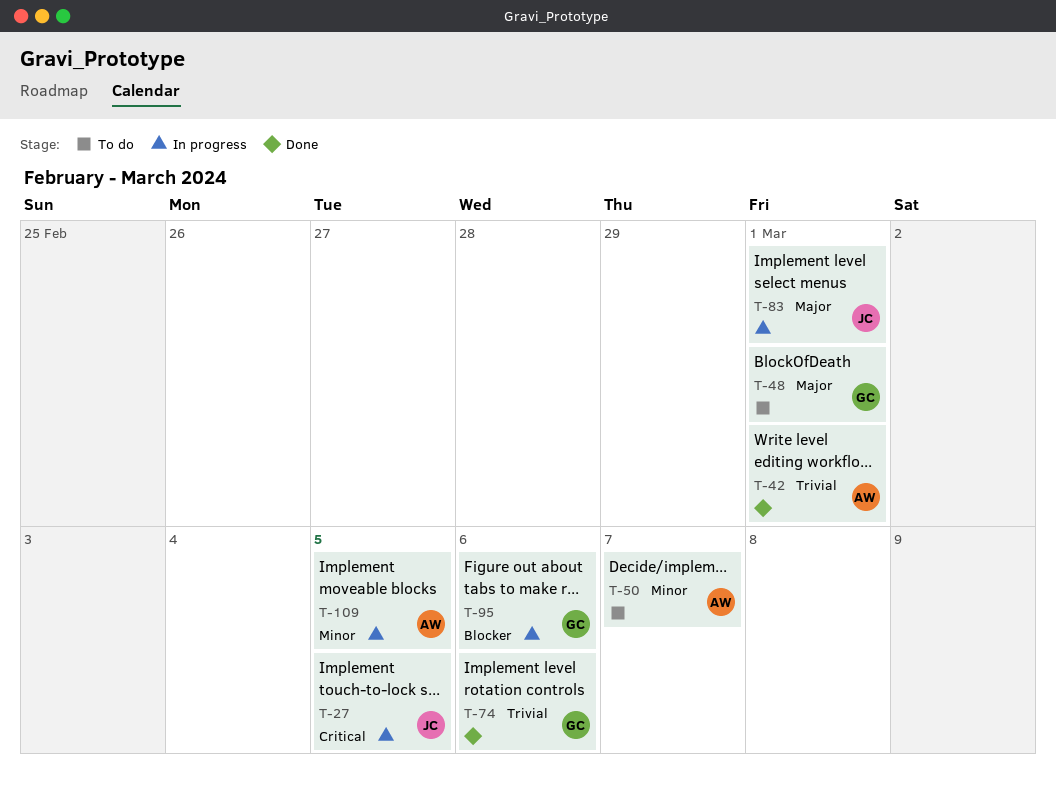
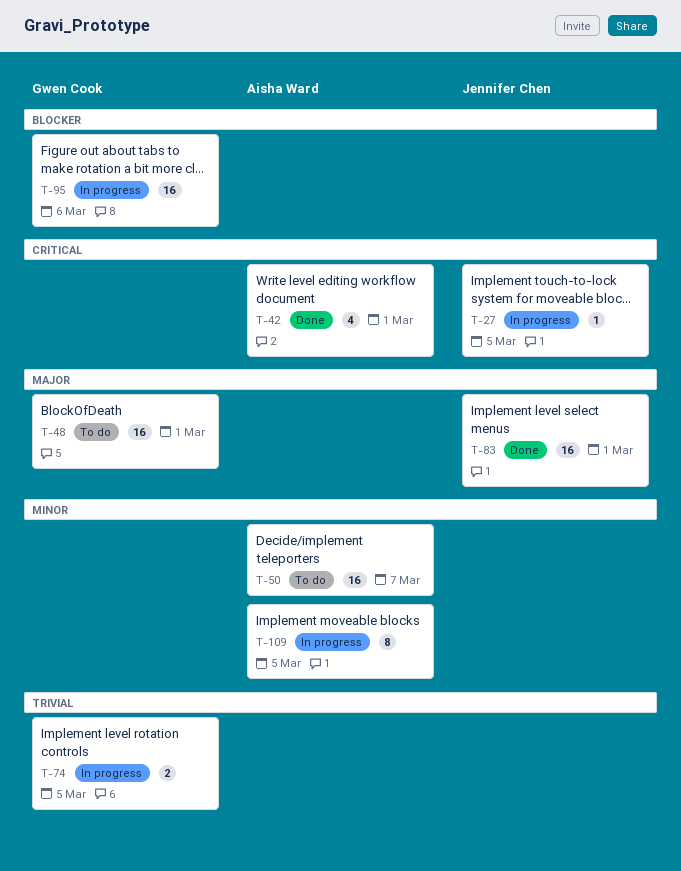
T-42, priority: Trivial -> Critical
T-74, status: Done -> In progress
T-74, due: Mar 6 -> Mar 5
T-83, status: In progress -> Done

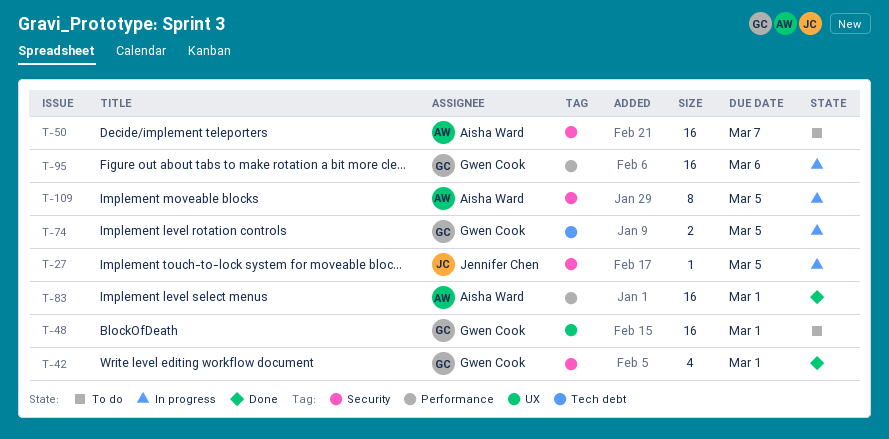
T-42, owner: Aisha Ward -> Gwen Cook
T-83, owner: Jennifer Chen -> Aisha Ward

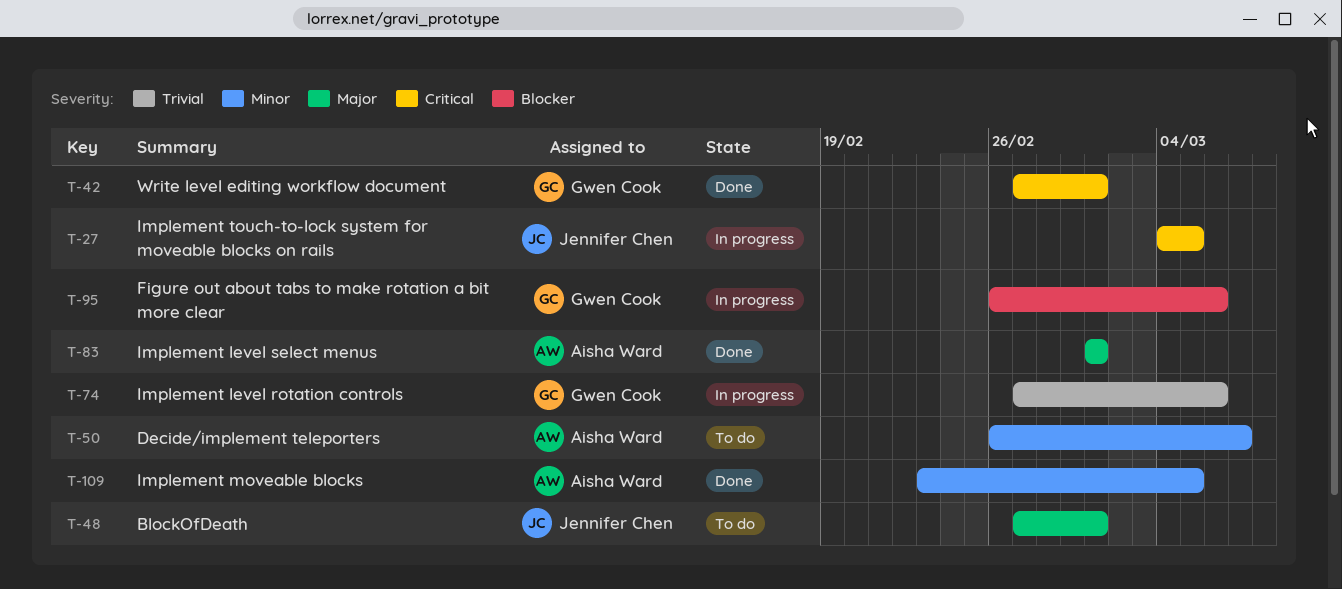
T-48, owner: Gwen Cook -> Jennifer Chen
T-74, due: Mar 5 -> Mar 6
T-109, status: In progress -> Done

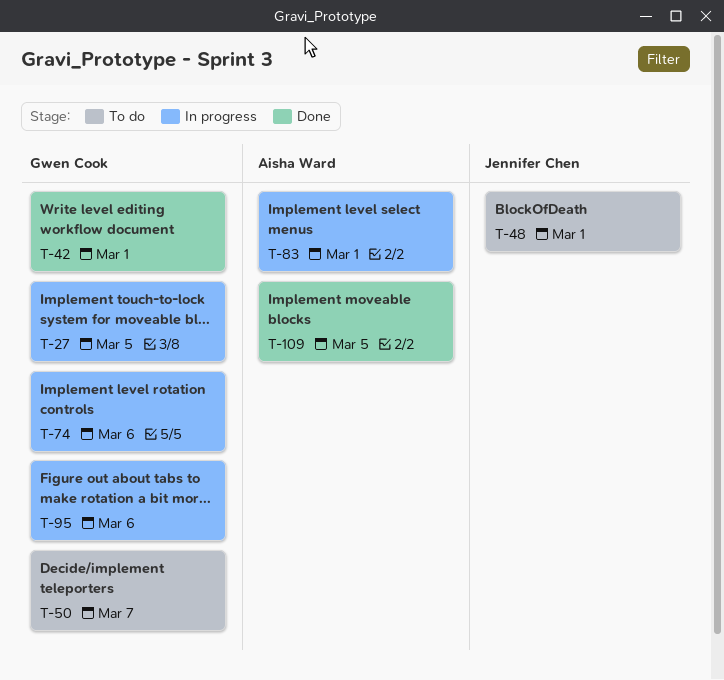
T-27, owner: Jennifer Chen -> Gwen Cook
T-50, owner: Aisha Ward -> Gwen Cook
T-83, status: Done -> In progress

